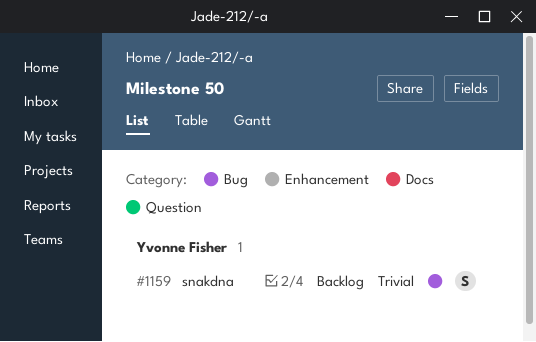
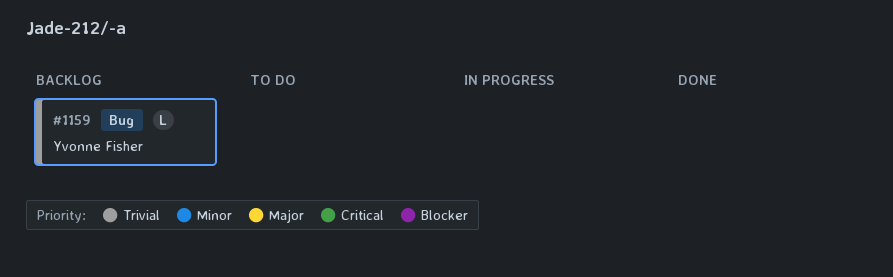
#1159, estimate: S -> L

